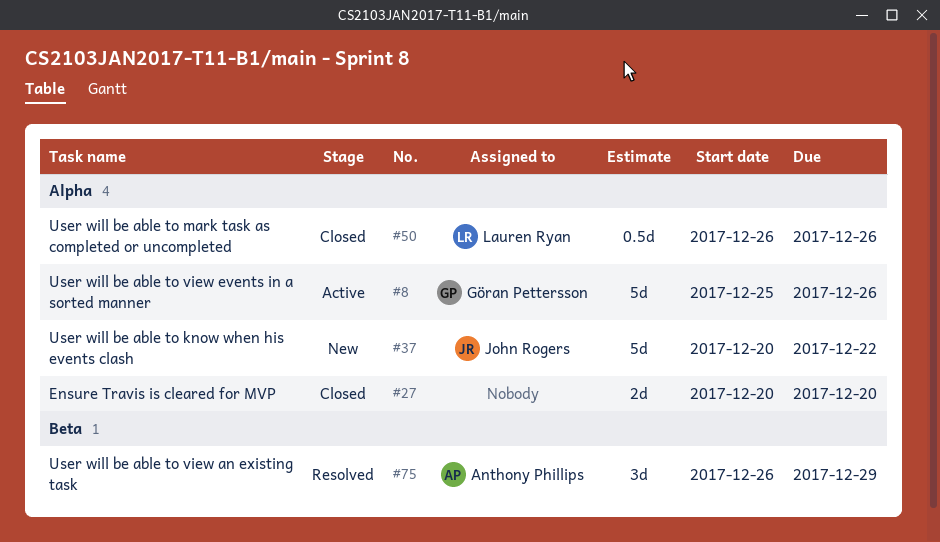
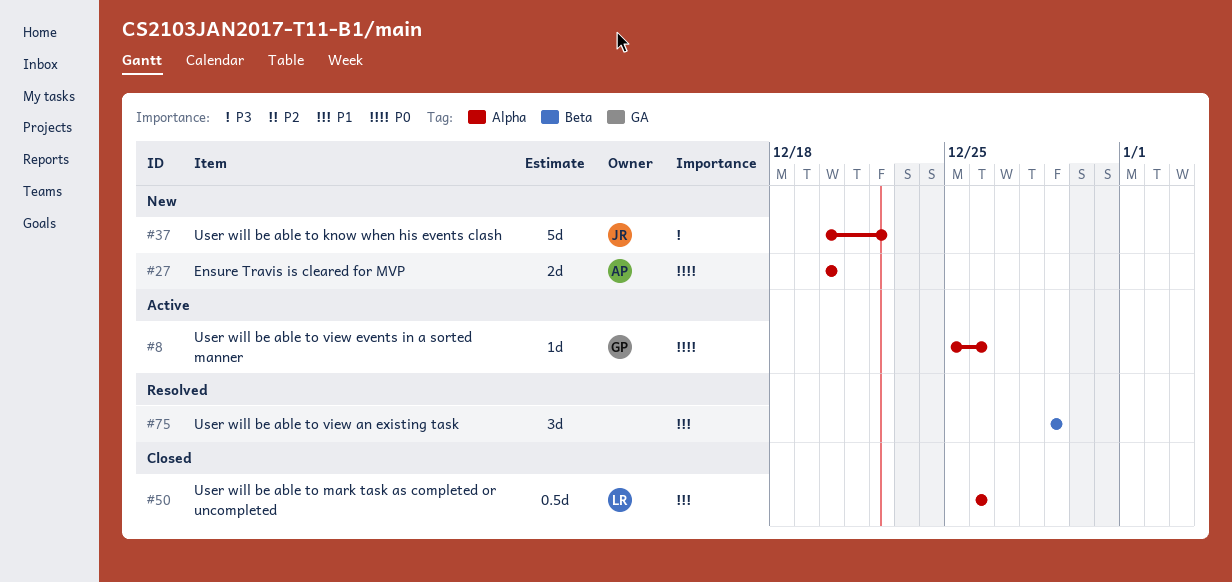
#8, estimate: 5d -> 1d
#27, status: Closed -> New
#27, owner: none -> Anthony Phillips
#75, owner: Anthony Phillips -> none
#75, start: Dec 26 -> Dec 29

